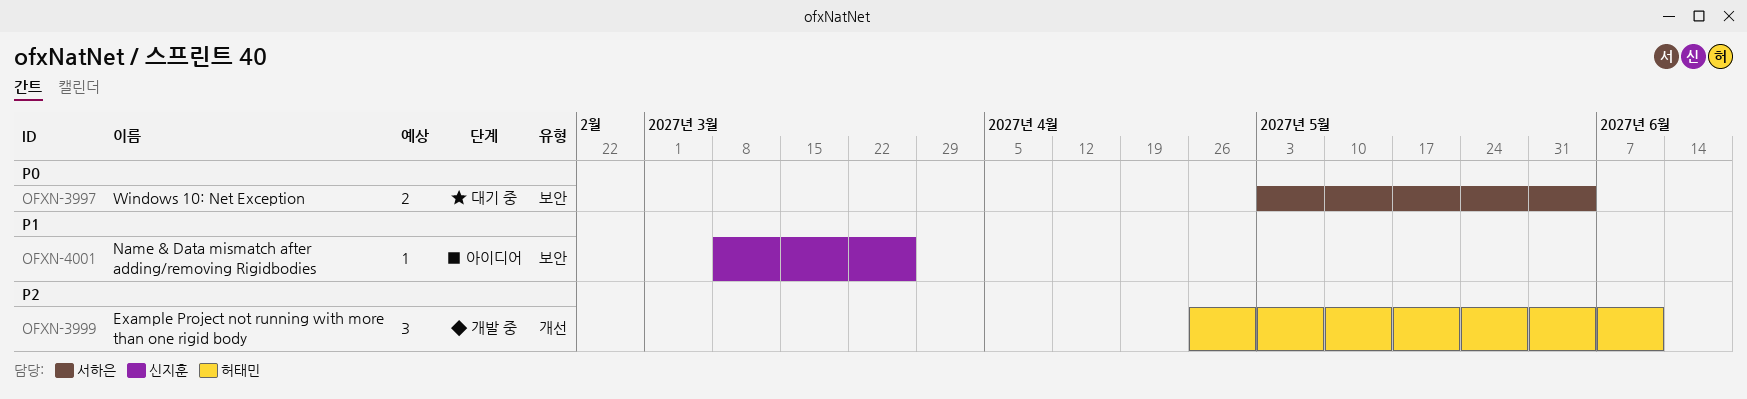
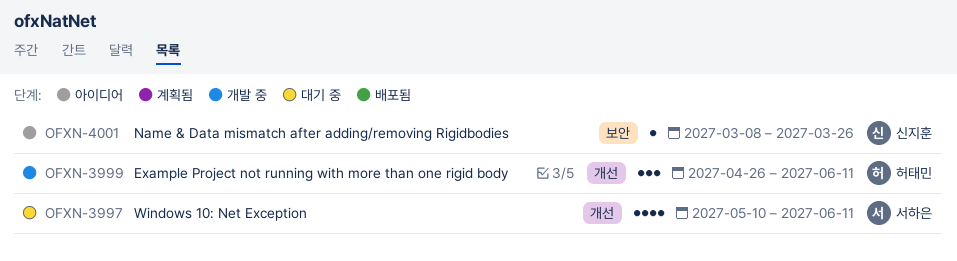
OFXN-3997, label: 보안 -> 개선
OFXN-3997, estimate: 2 -> 4
OFXN-3997, start: May 3 -> May 10
OFXN-3997, due: Jun 4 -> Jun 11

